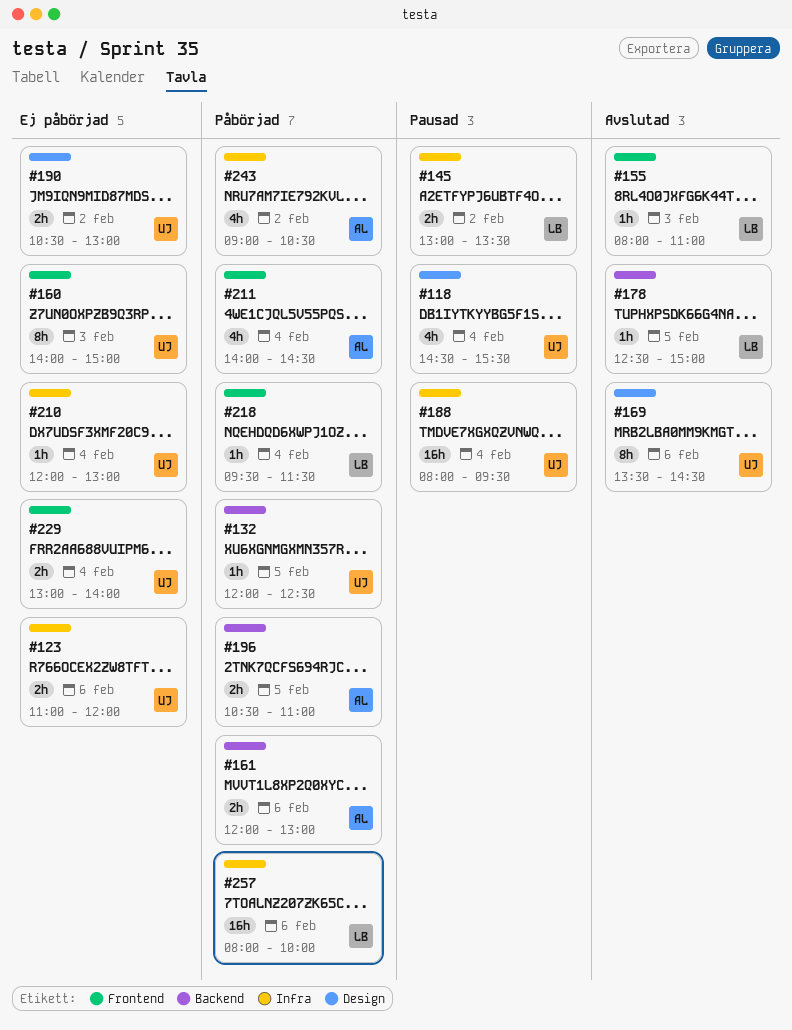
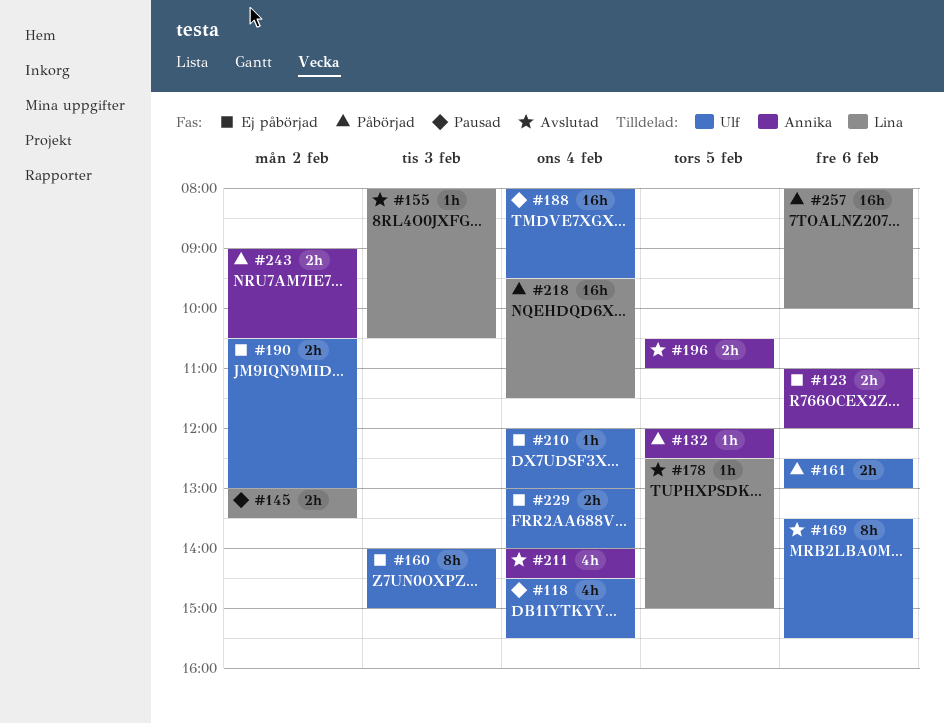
#123, owner: Ulf -> Annika
#132, owner: Ulf -> Annika
#155, ends: 11:00 -> 10:30
#161, owner: Annika -> Ulf
#161, begins: 12:00 -> 12:30
#169, ends: 14:30 -> 15:30
#196, status: Påbörjad -> Avslutad
#211, status: Påbörjad -> Avslutad
#218, estimate: 1h -> 16h
#243, estimate: 4h -> 2h

